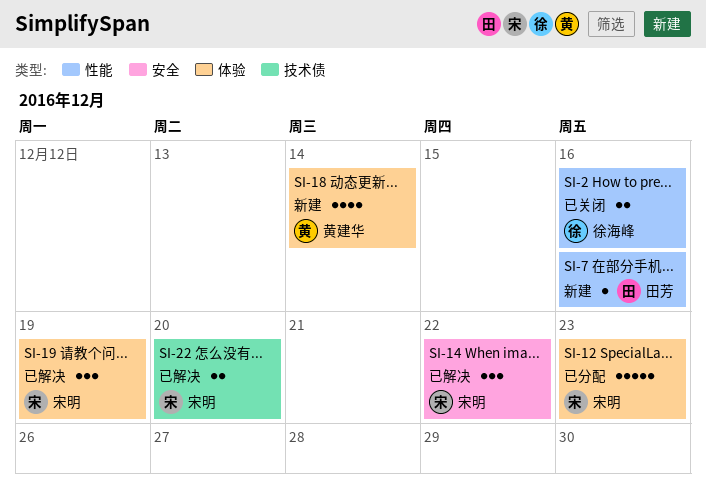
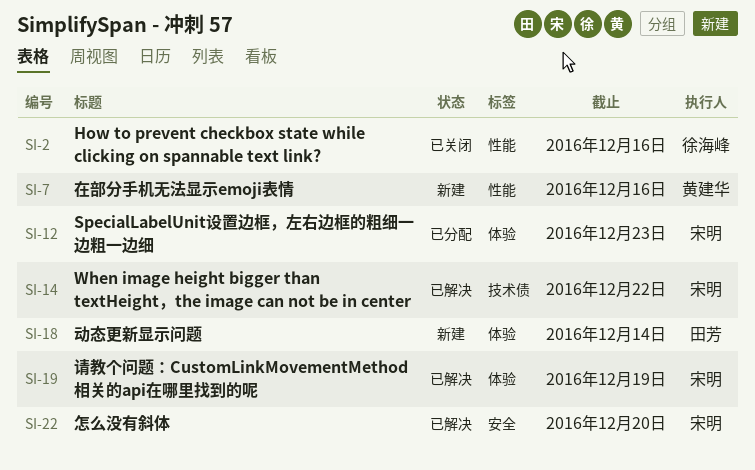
SI-7, owner: 田芳 -> 黄建华
SI-14, label: 安全 -> 技术债
SI-18, owner: 黄建华 -> 田芳
SI-22, label: 技术债 -> 安全

